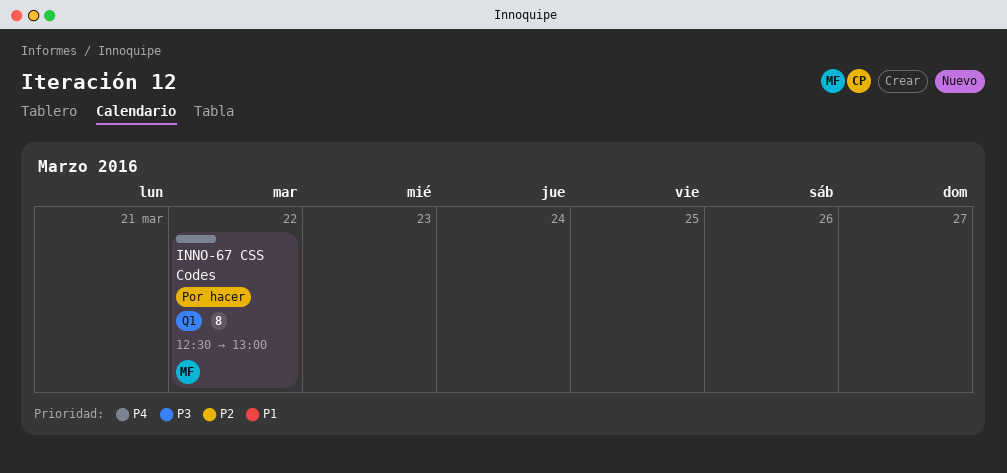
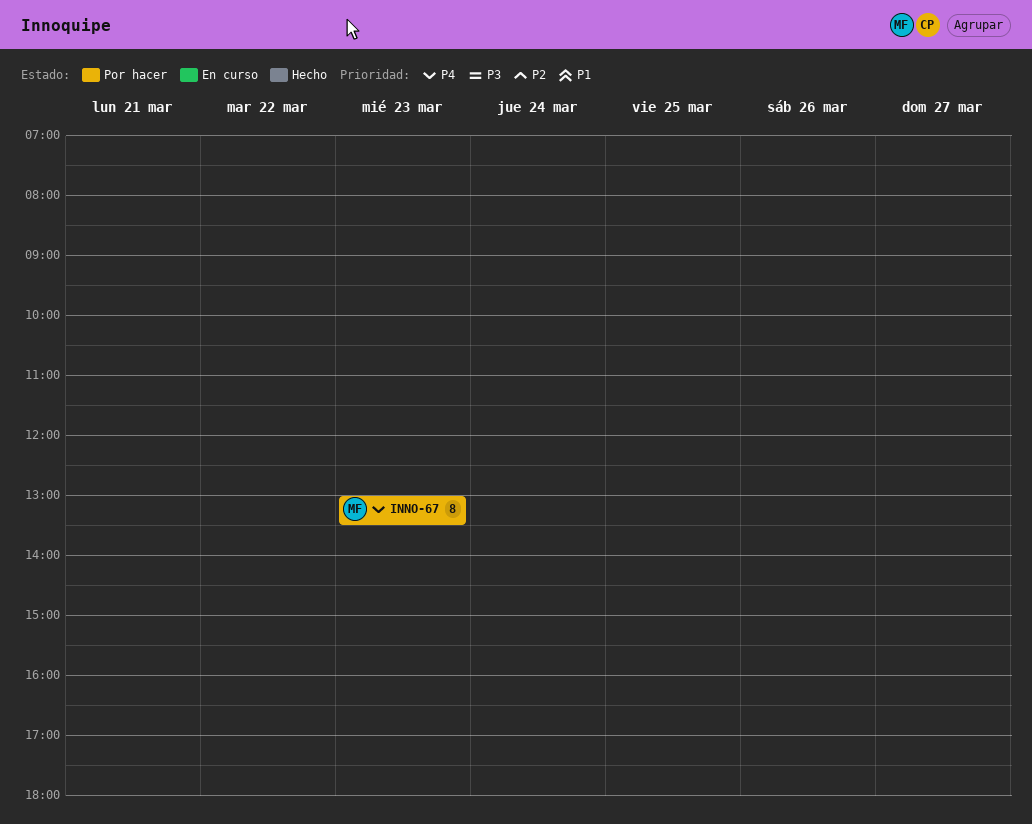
INNO-67, day: Mar 22 -> Mar 23
INNO-67, begins: 12:30 -> 13:00
INNO-67, ends: 13:00 -> 13:30

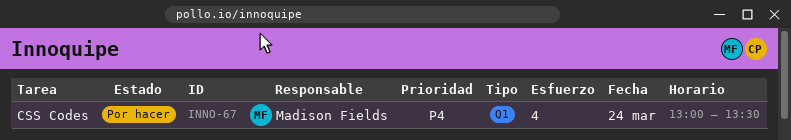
INNO-67, estimate: 8 -> 4
INNO-67, day: Mar 23 -> Mar 24

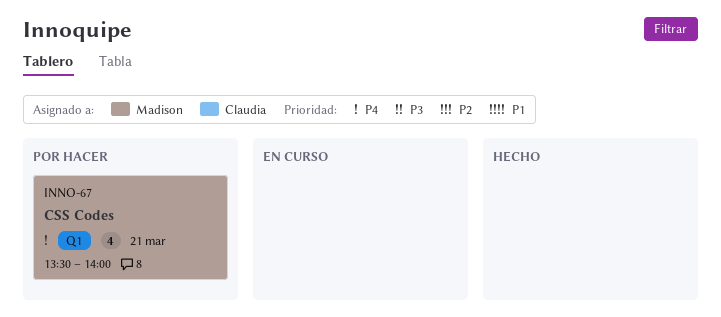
INNO-67, day: Mar 24 -> Mar 21
INNO-67, begins: 13:00 -> 13:30
INNO-67, ends: 13:30 -> 14:00

